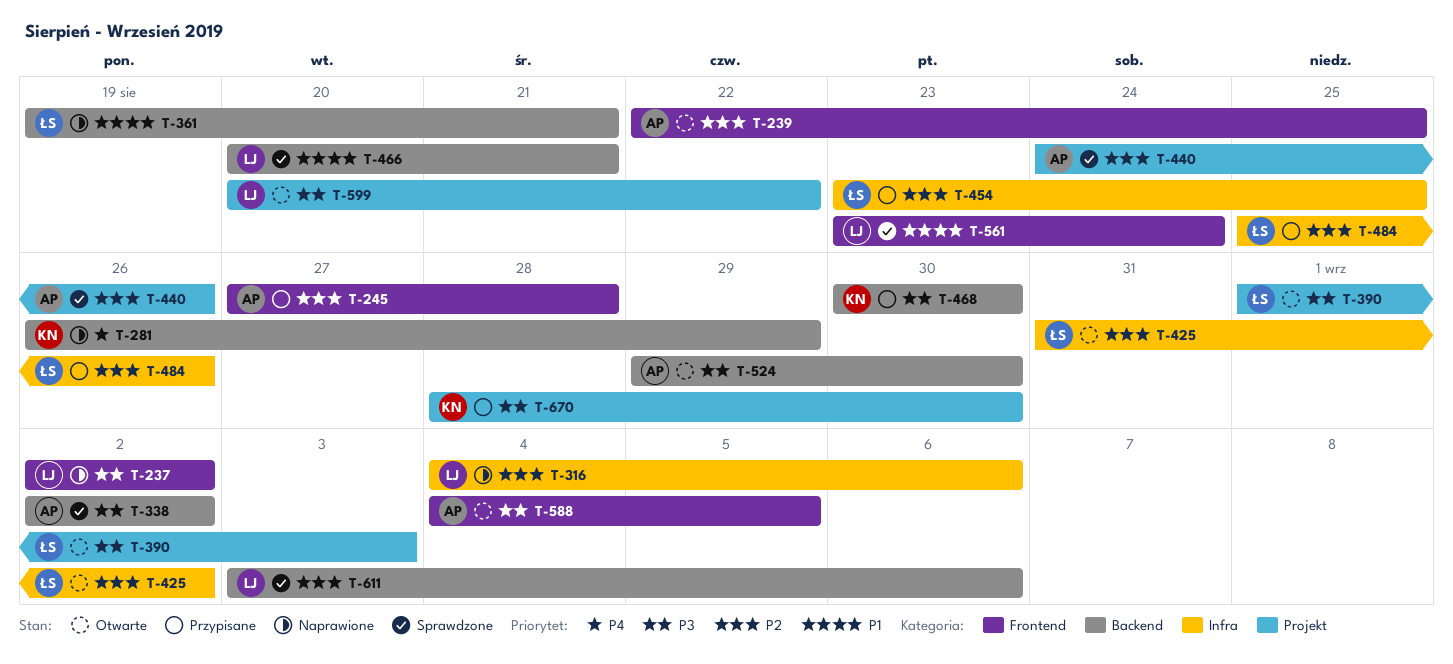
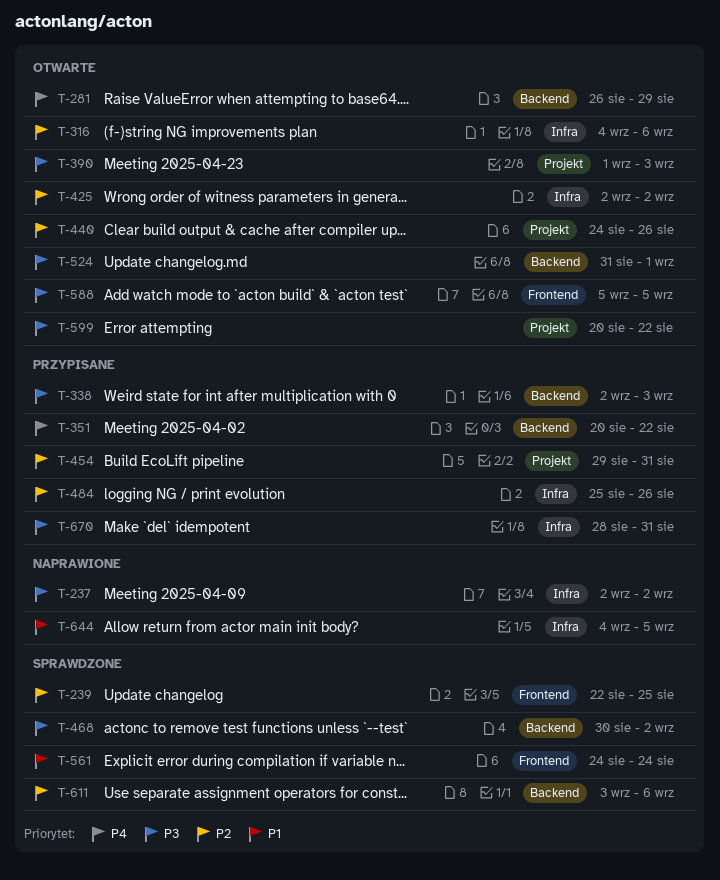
T-237, label: Frontend -> Infra
T-239, status: Otwarte -> Sprawdzone
T-245: present -> none
T-281, status: Naprawione -> Otwarte
T-316, status: Naprawione -> Otwarte
T-338, status: Sprawdzone -> Przypisane
T-338, due: Sep 2 -> Sep 3
T-351: none -> present
T-361: present -> none
T-425, start: Aug 31 -> Sep 2
T-440, status: Sprawdzone -> Otwarte
T-454, label: Infra -> Projekt
T-454, start: Aug 23 -> Aug 29
T-454, due: Aug 25 -> Aug 31
T-466: present -> none
T-468, status: Przypisane -> Sprawdzone
T-468, due: Aug 30 -> Sep 2
T-524, start: Aug 29 -> Aug 31
T-524, due: Aug 30 -> Sep 1
T-561, start: Aug 23 -> Aug 24
T-588, start: Sep 4 -> Sep 5
T-644: none -> present
T-670, label: Projekt -> Infra
T-670, due: Aug 30 -> Aug 31

